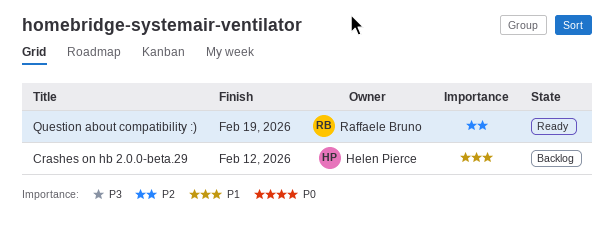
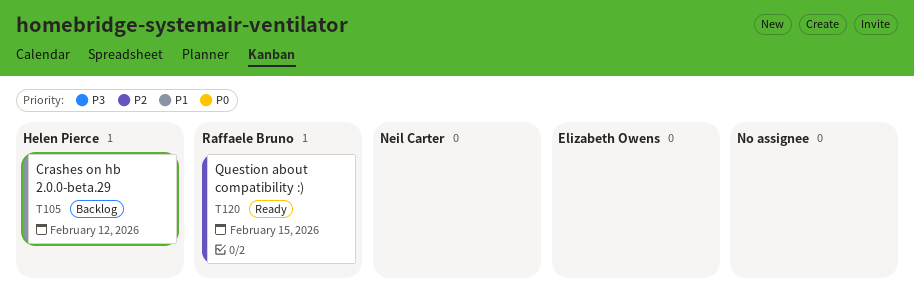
Question about compatibility :), due: Feb 19 -> Feb 15

